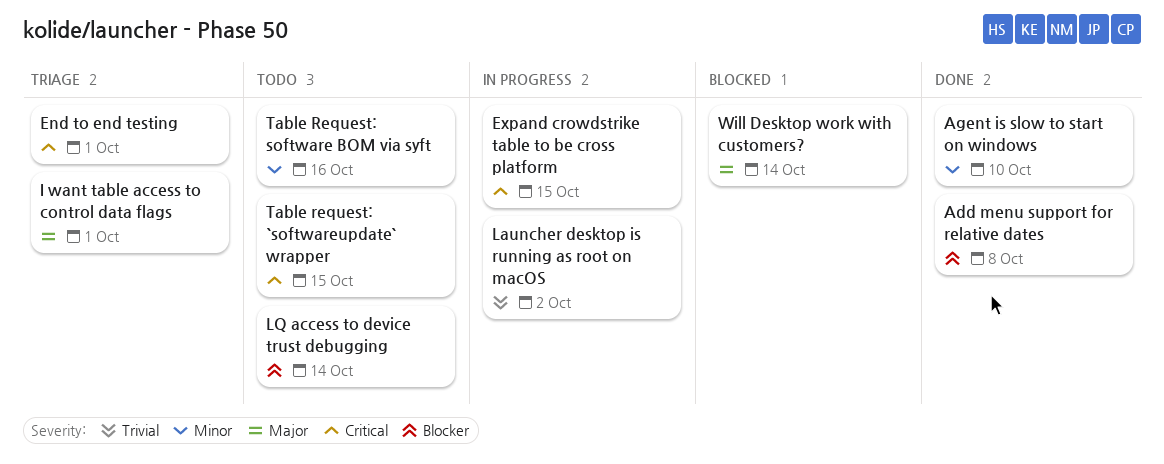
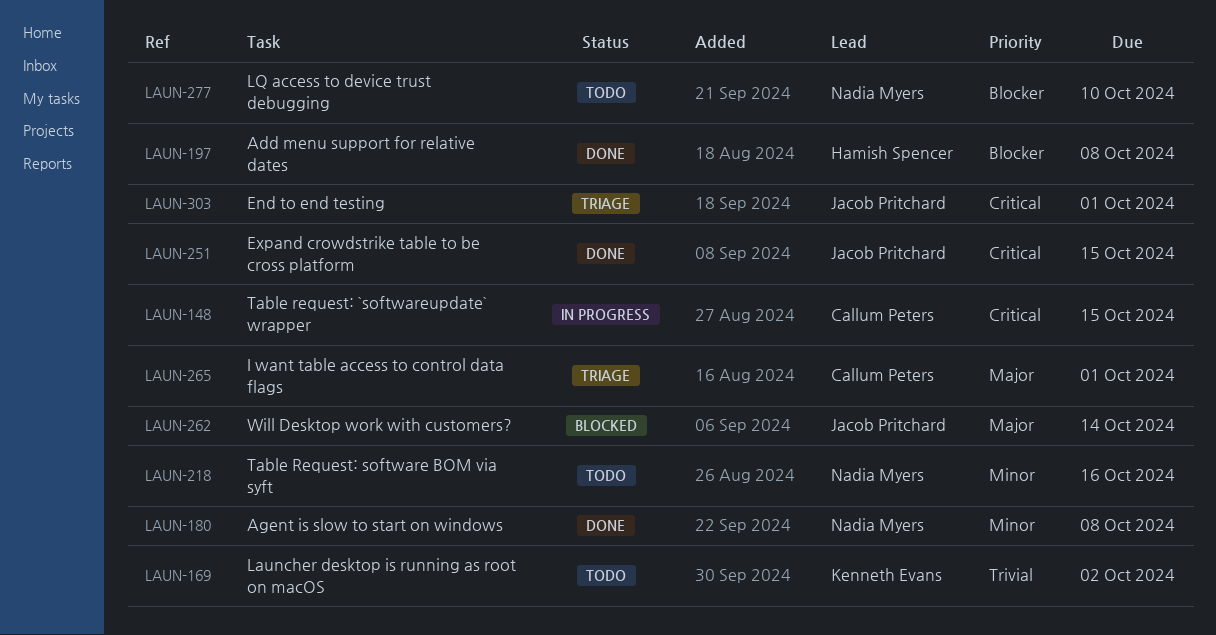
Agent is slow to start on windows, due: Oct 10 -> Oct 8
Expand crowdstrike table to be cross platform, status: In progress -> Done
Launcher desktop is running as root on macOS, status: In progress -> Todo
LQ access to device trust debugging, due: Oct 14 -> Oct 10
Table request: `softwareupdate` wrapper, status: Todo -> In progress

